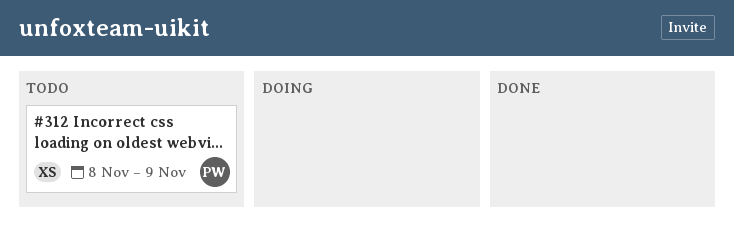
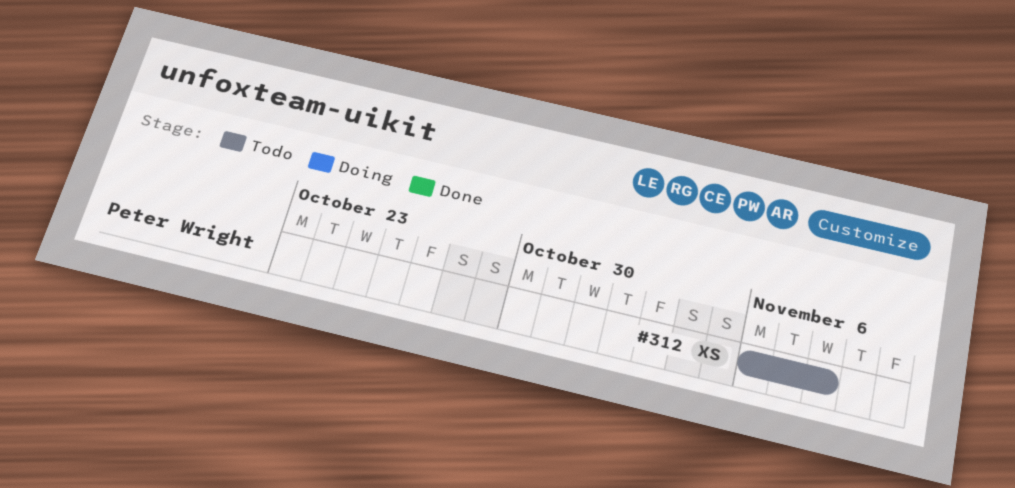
#312, start: Nov 8 -> Nov 6
#312, due: Nov 9 -> Nov 8

